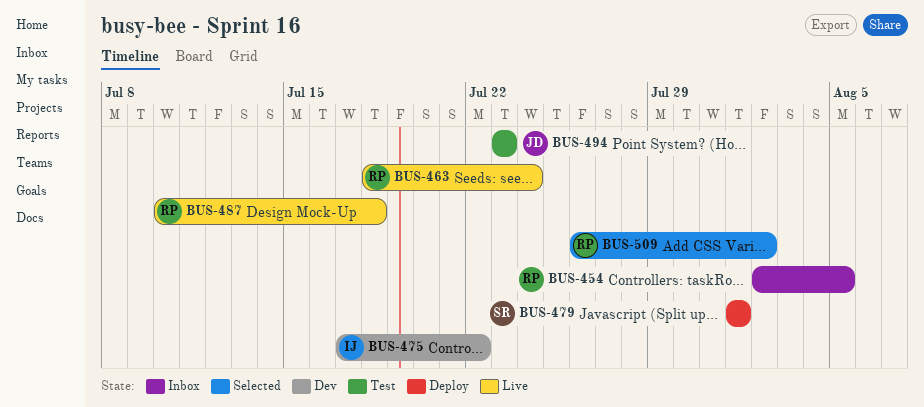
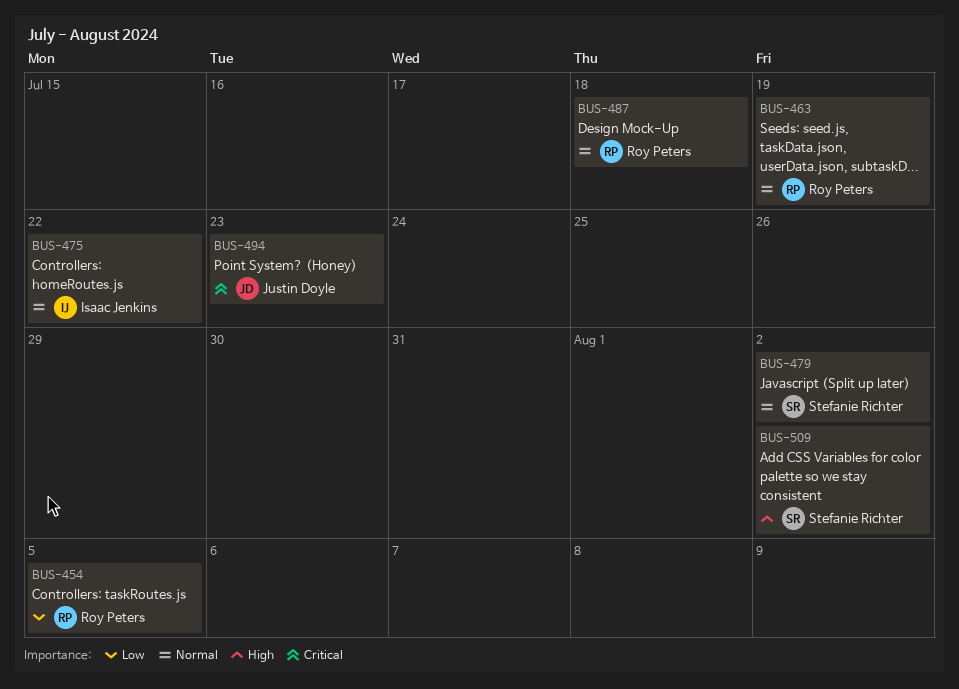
BUS-463, due: Jul 24 -> Jul 19
BUS-479, due: Aug 1 -> Aug 2
BUS-509, owner: Roy Peters -> Stefanie Richter

